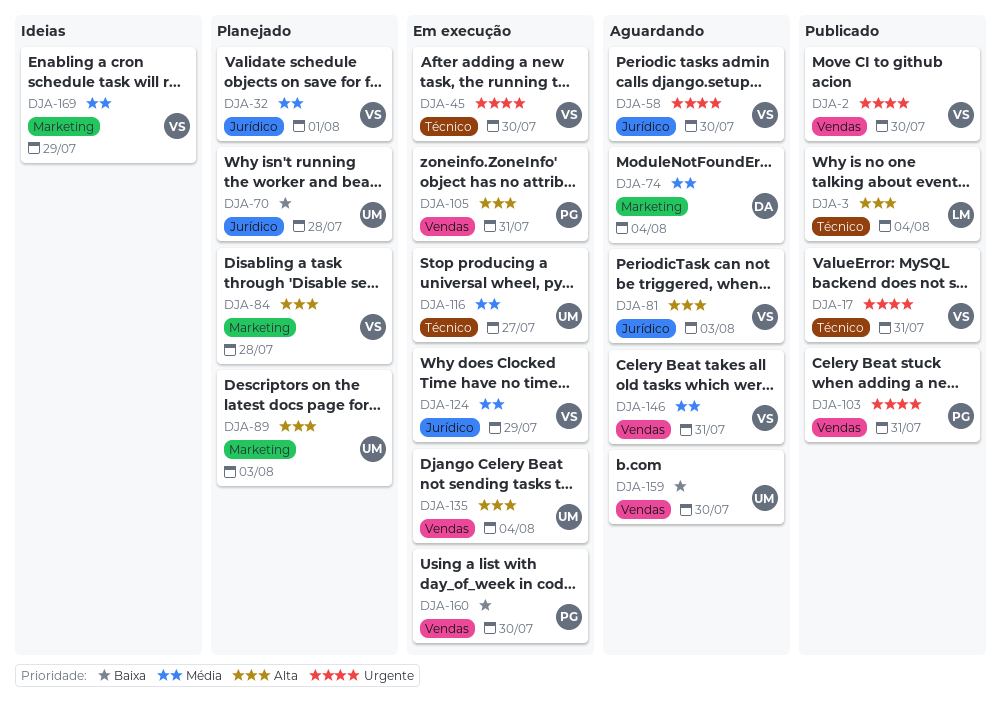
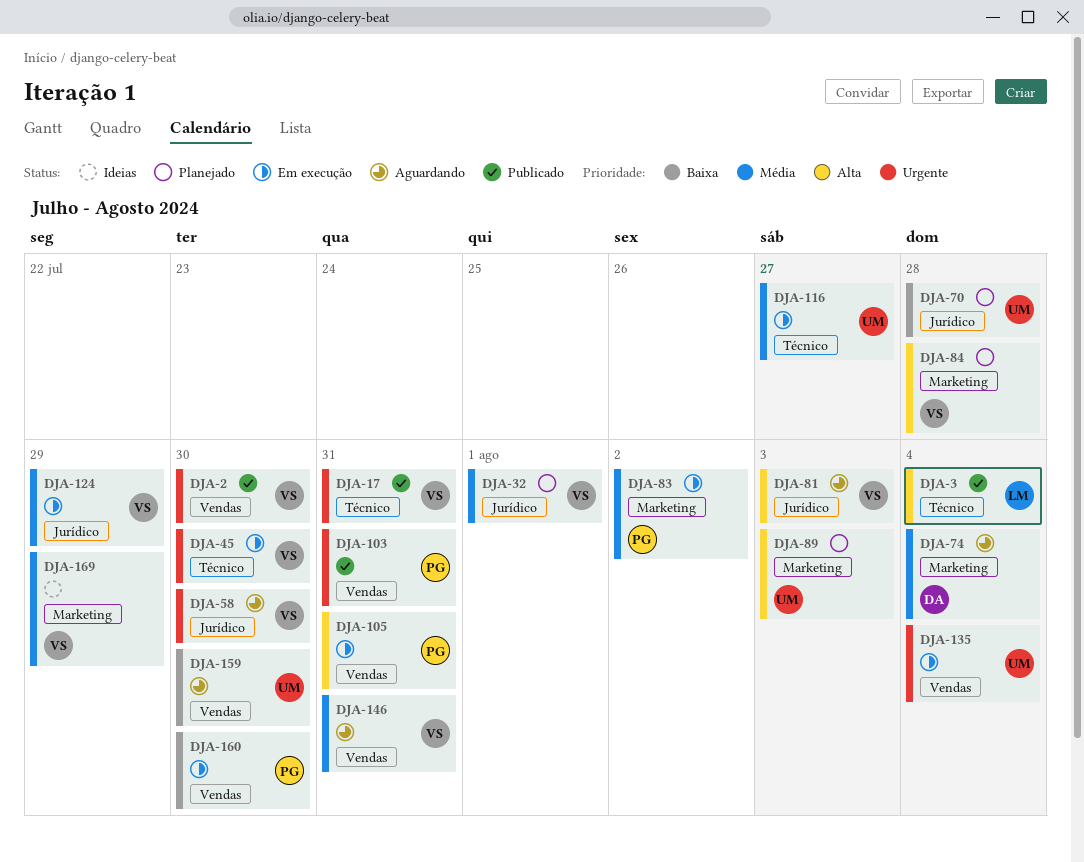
DJA-83: none -> present
DJA-135, priority: Alta -> Urgente

